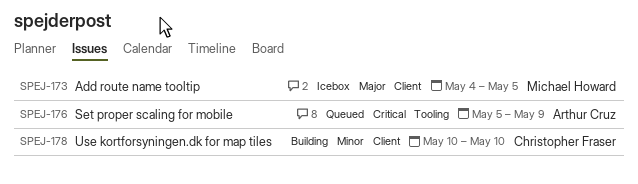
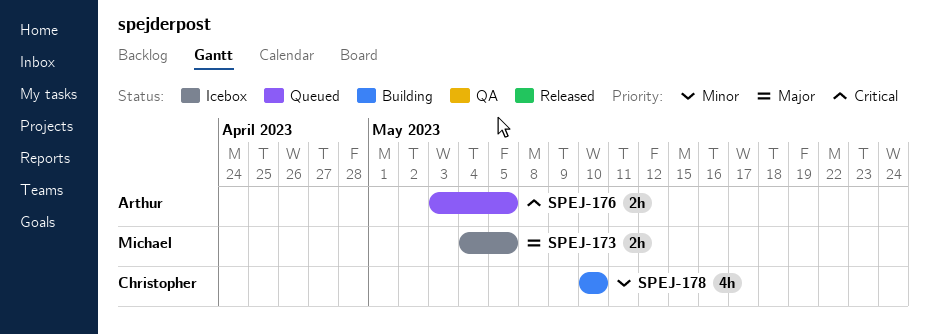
SPEJ-176, start: May 5 -> May 3
SPEJ-176, due: May 9 -> May 5

